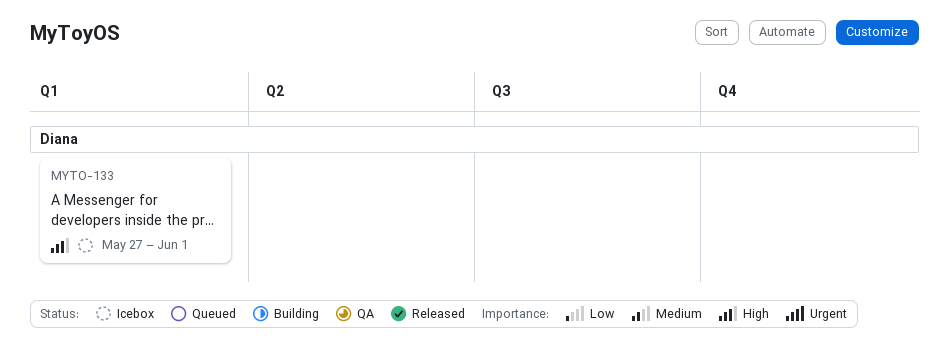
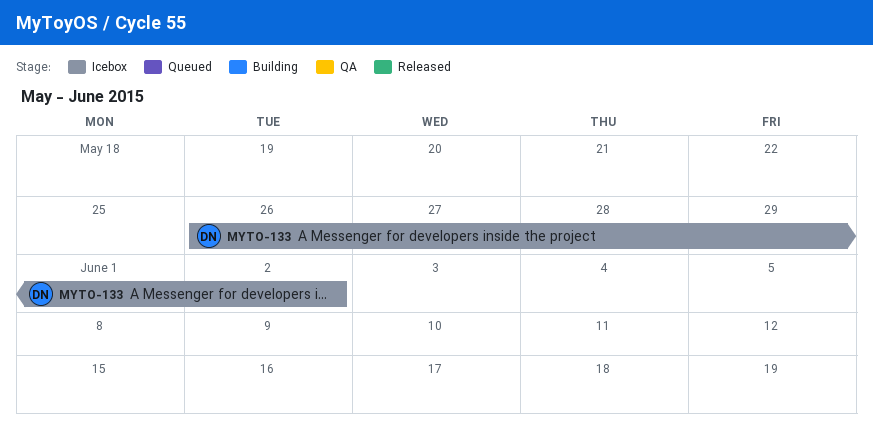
MYTO-133, start: May 27 -> May 26
MYTO-133, due: Jun 1 -> Jun 2

